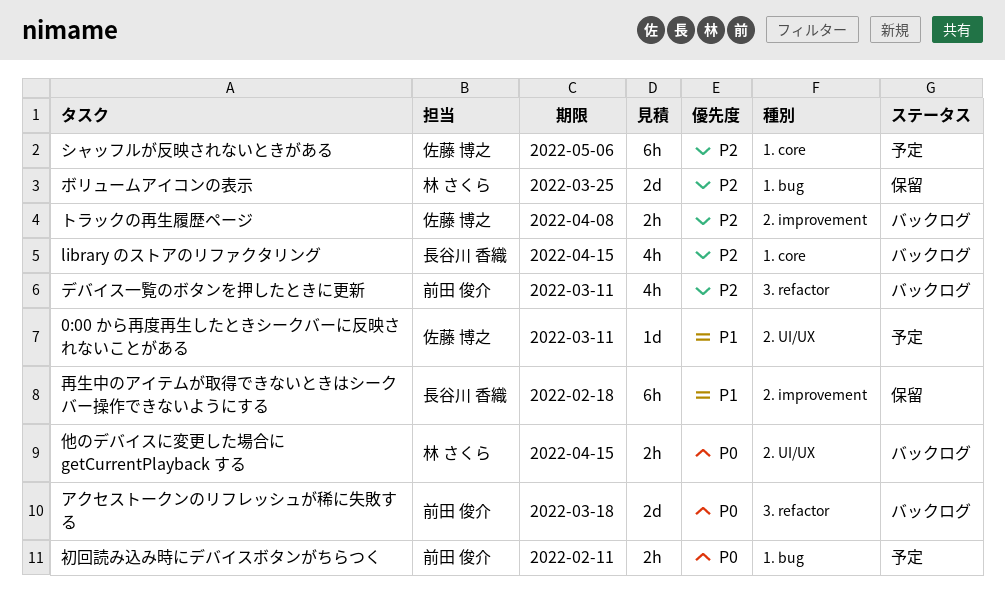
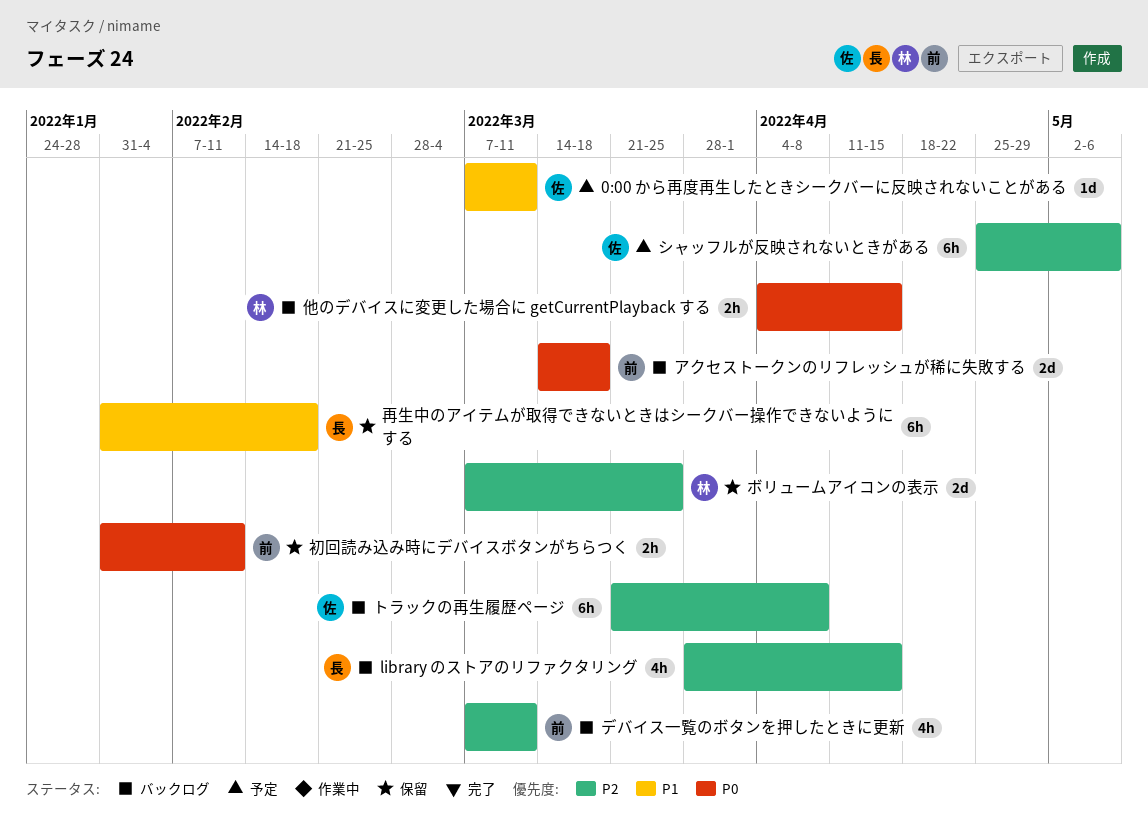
トラックの再生履歴ページ, estimate: 2h -> 6h
初回読み込み時にデバイスボタンがちらつく, status: 予定 -> 保留

